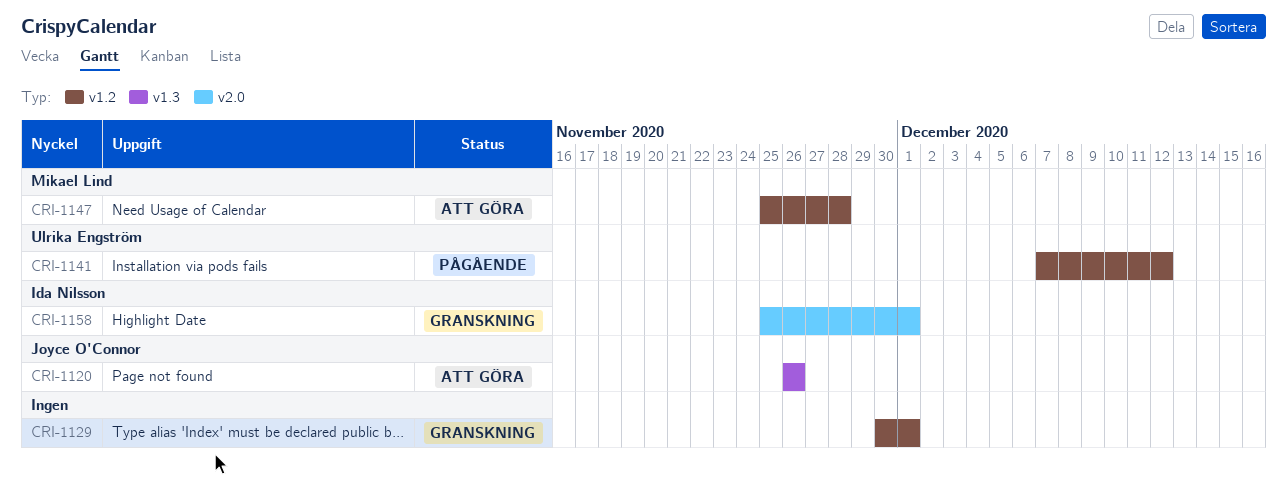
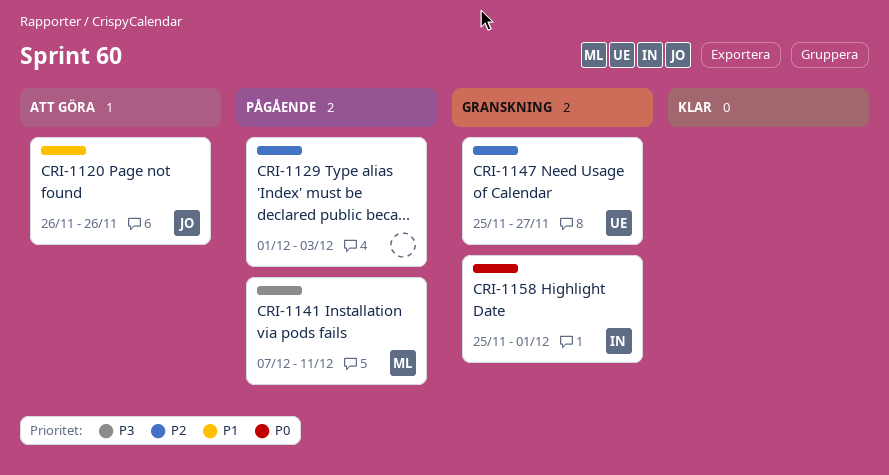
CRI-1129, status: Granskning -> Pågående
CRI-1129, start: Nov 30 -> Dec 1
CRI-1129, due: Dec 1 -> Dec 3
CRI-1141, owner: Ulrika Engström -> Mikael Lind
CRI-1141, due: Dec 12 -> Dec 11
CRI-1147, status: Att göra -> Granskning
CRI-1147, owner: Mikael Lind -> Ulrika Engström
CRI-1147, due: Nov 28 -> Nov 27

